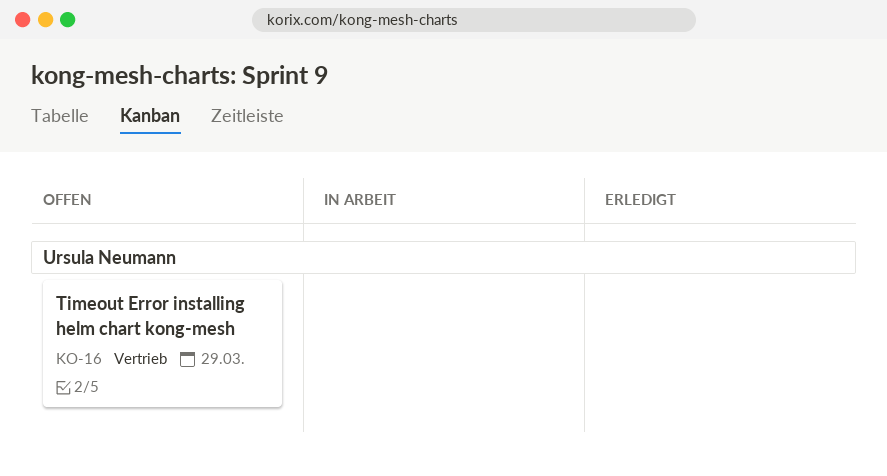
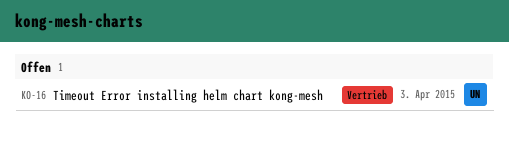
KO-16, due: Mar 29 -> Apr 3

